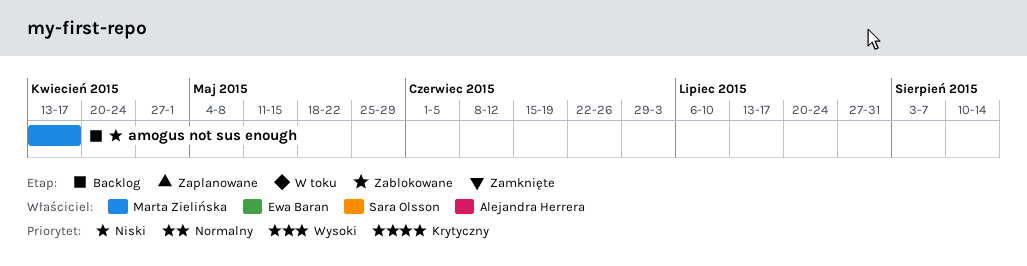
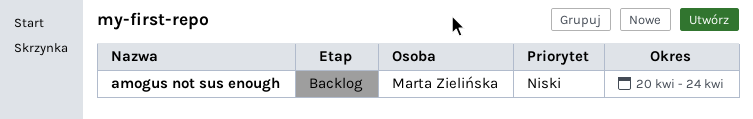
amogus not sus enough, start: Apr 13 -> Apr 20
amogus not sus enough, due: Apr 17 -> Apr 24

